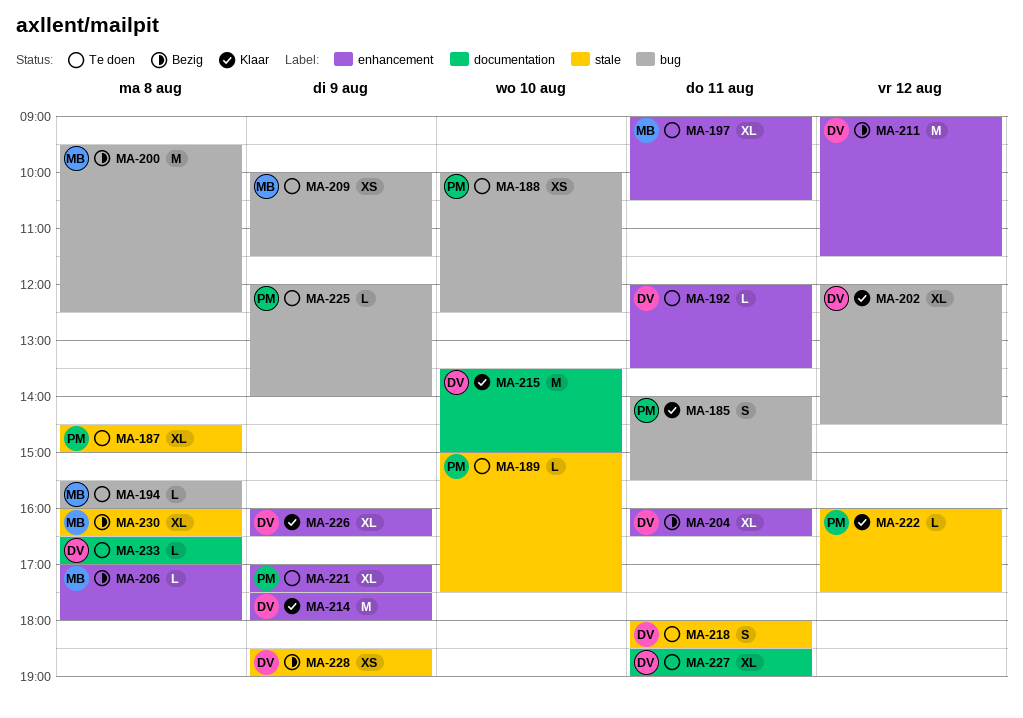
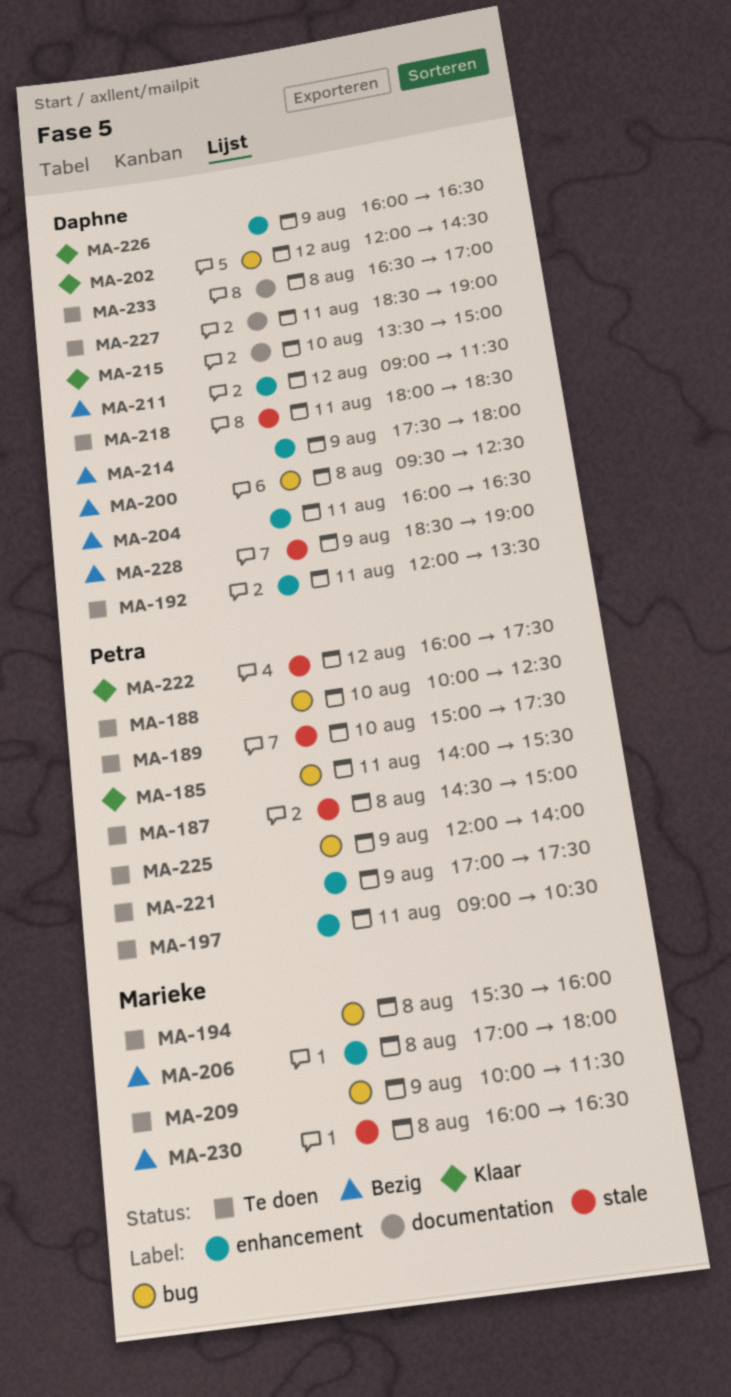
MA-197, owner: Marieke -> Petra
MA-200, owner: Marieke -> Daphne
MA-214, status: Klaar -> Bezig

